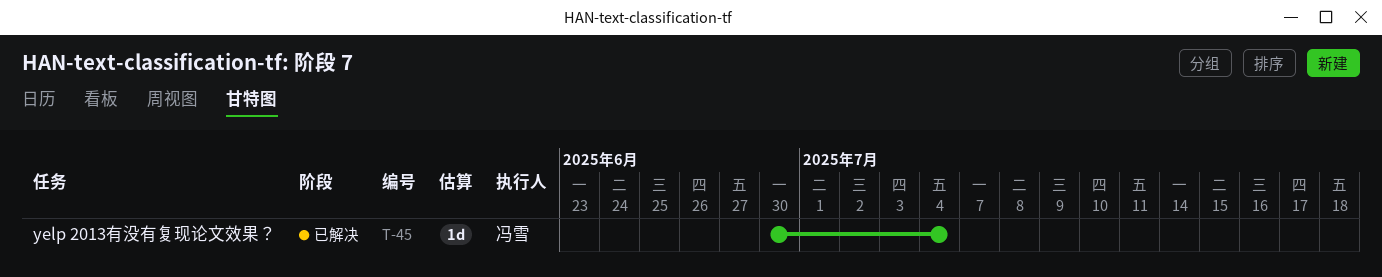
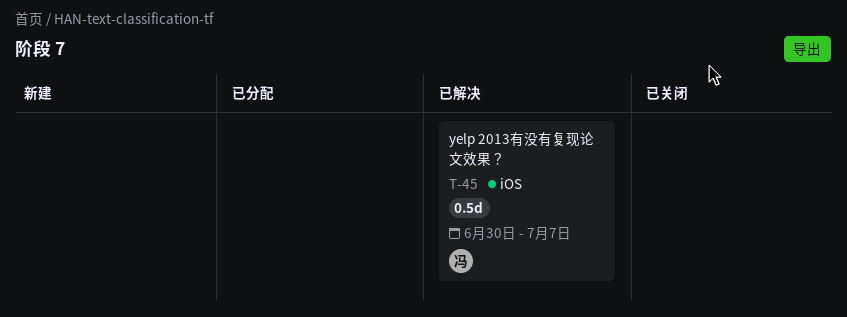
T-45, estimate: 1d -> 0.5d
T-45, due: Jul 4 -> Jul 7

